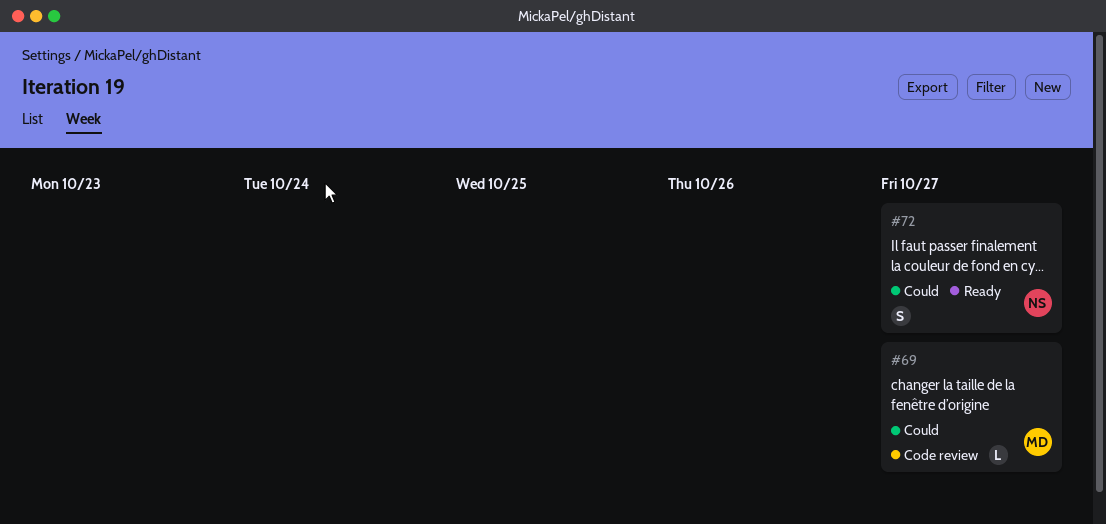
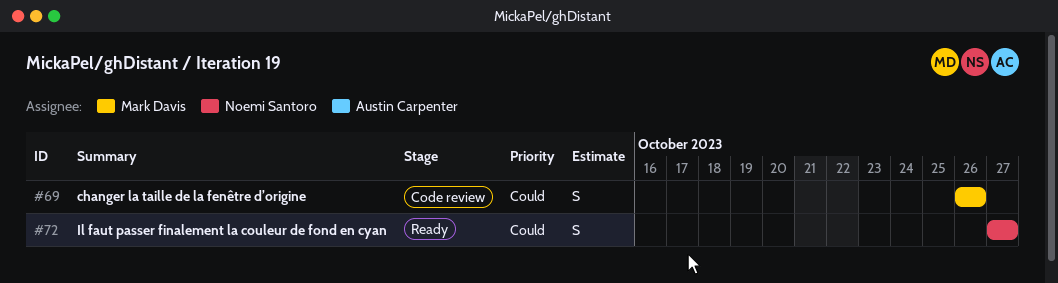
#69, estimate: L -> S
#69, due: Oct 27 -> Oct 26

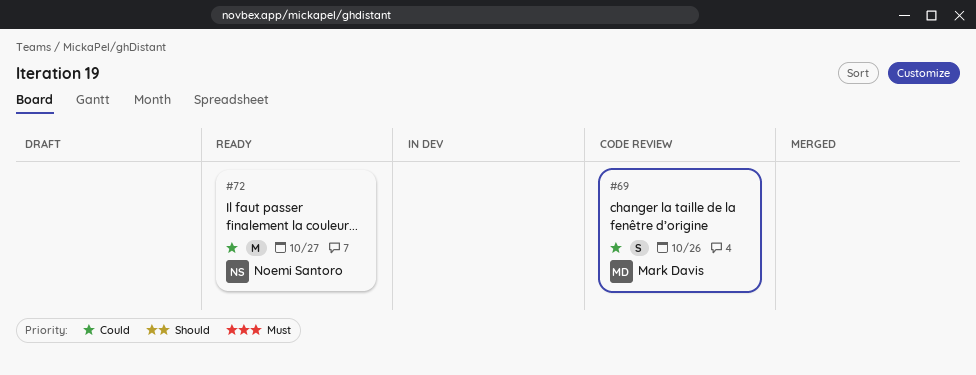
#72, estimate: S -> M

